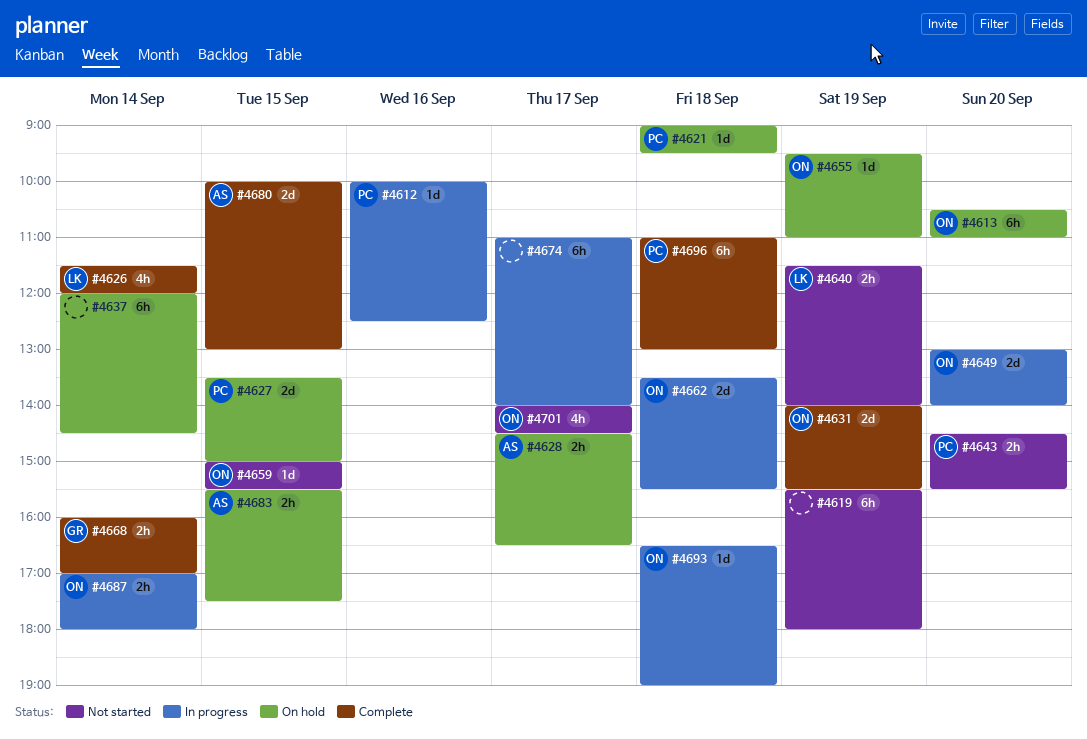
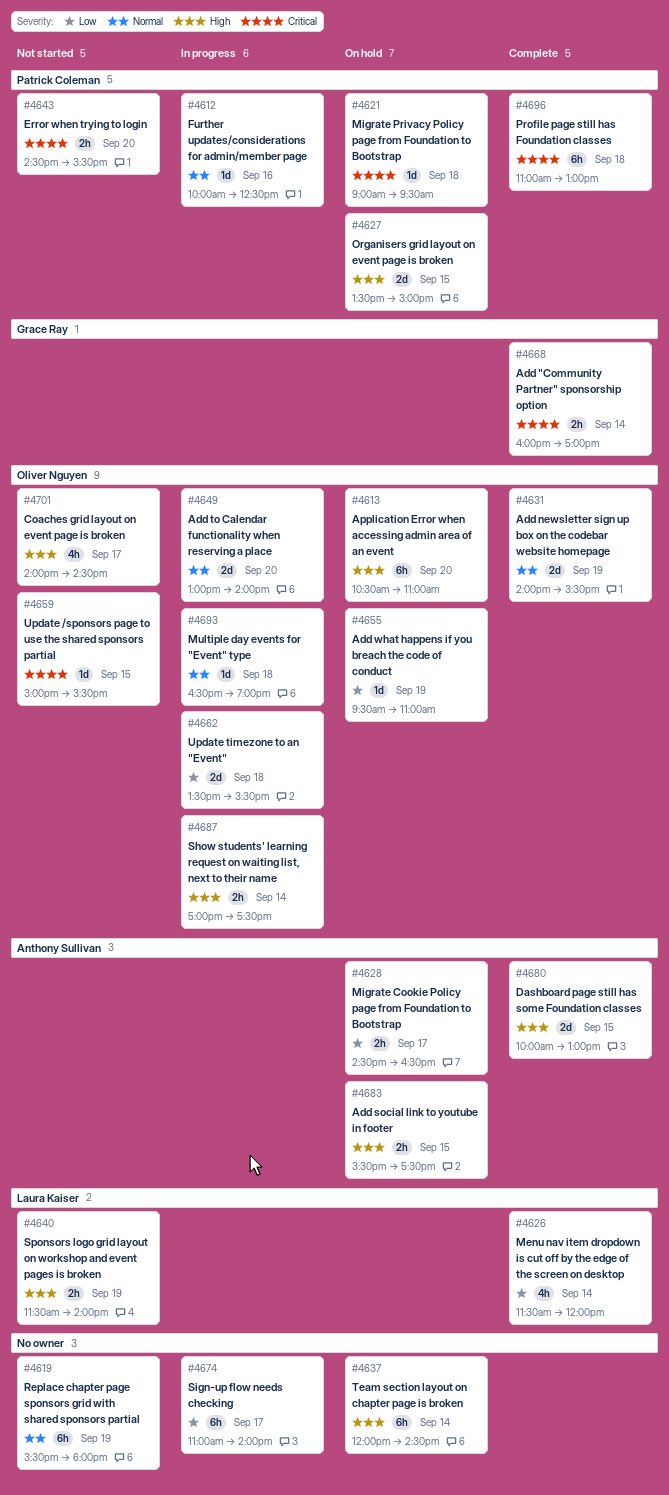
#4687, ends: 18:00 -> 17:30

